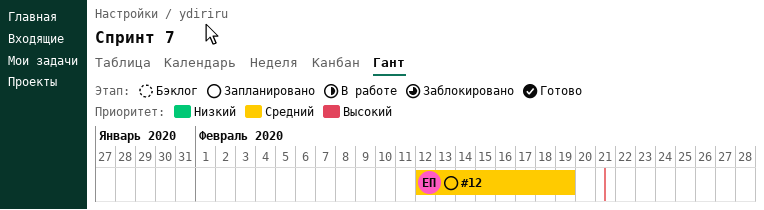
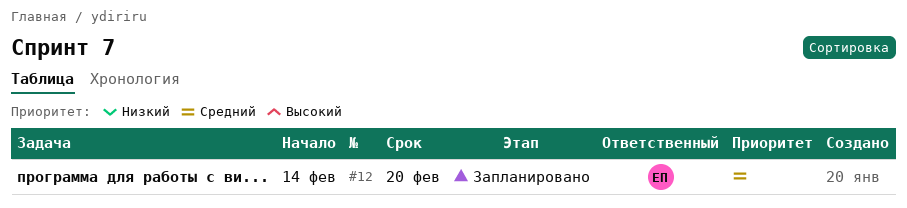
#12, start: Feb 12 -> Feb 14
#12, due: Feb 19 -> Feb 20

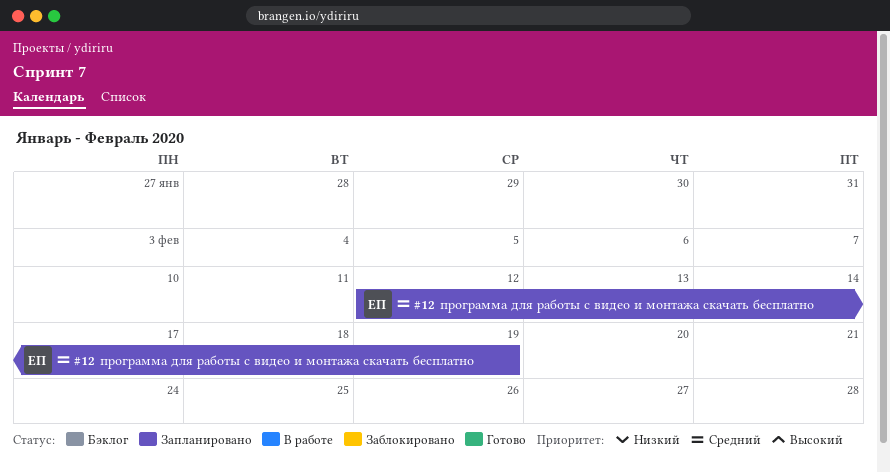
#12, start: Feb 14 -> Feb 12
#12, due: Feb 20 -> Feb 19

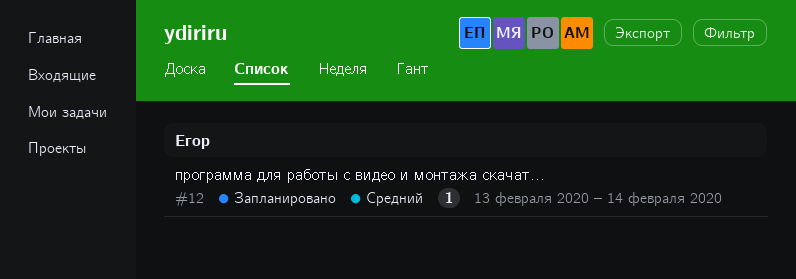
#12, start: Feb 12 -> Feb 13
#12, due: Feb 19 -> Feb 14

